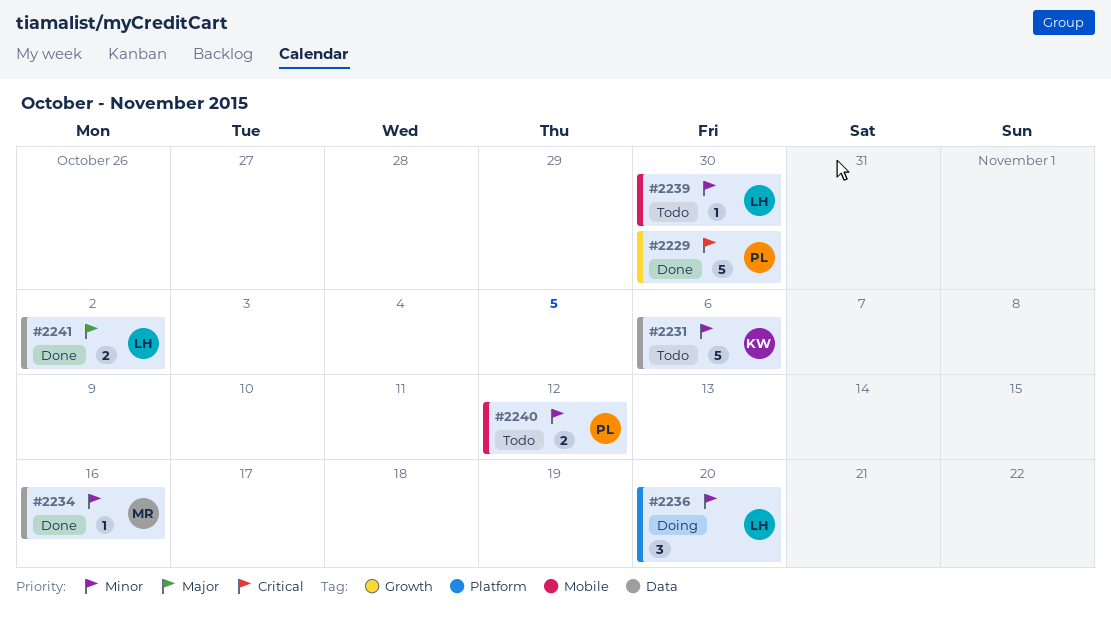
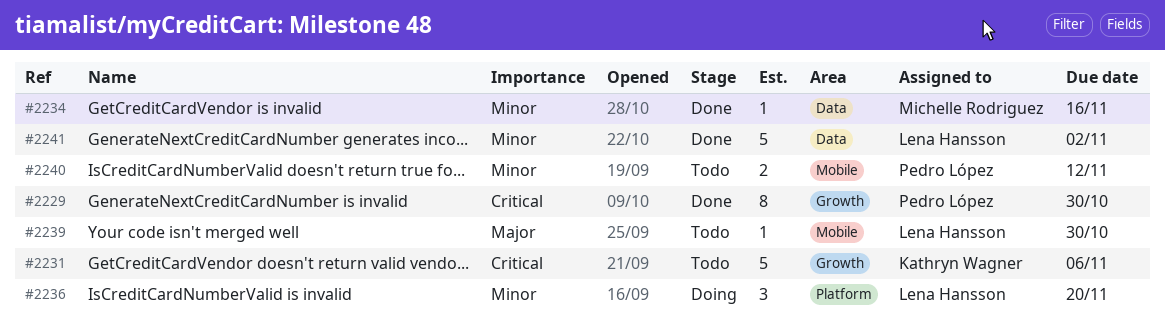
#2229, estimate: 5 -> 8
#2231, priority: Minor -> Critical
#2231, label: Data -> Growth
#2239, priority: Minor -> Major
#2241, priority: Major -> Minor
#2241, estimate: 2 -> 5

